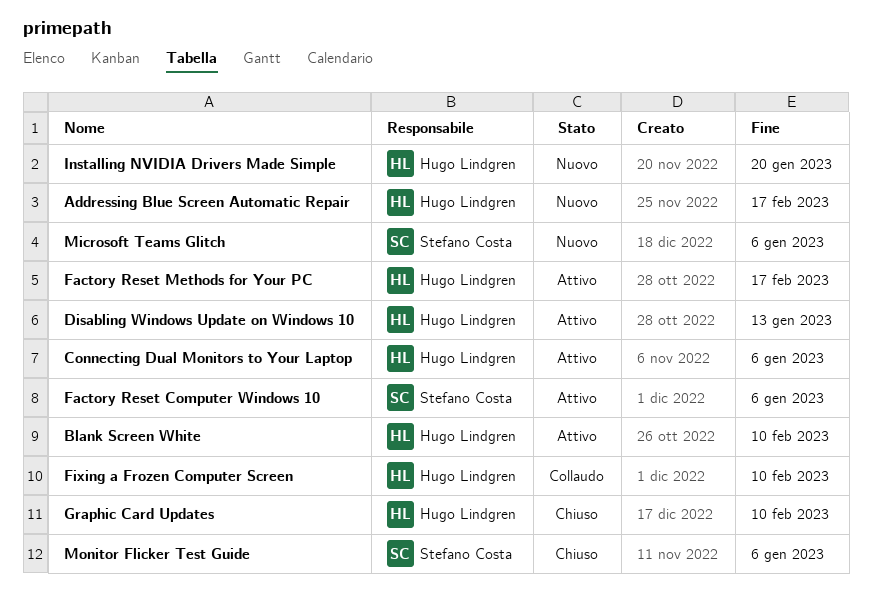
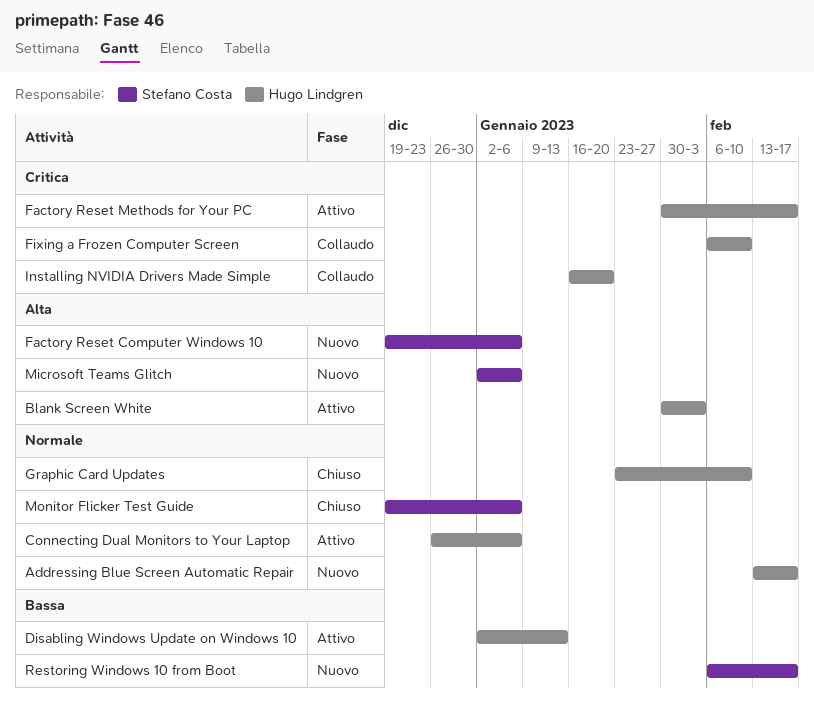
Blank Screen White, due: Feb 10 -> Feb 3
Factory Reset Computer Windows 10, status: Attivo -> Nuovo
Installing NVIDIA Drivers Made Simple, status: Nuovo -> Collaudo
Restoring Windows 10 from Boot: none -> present

